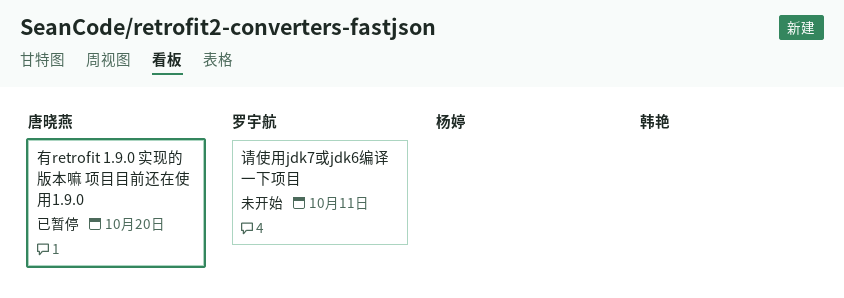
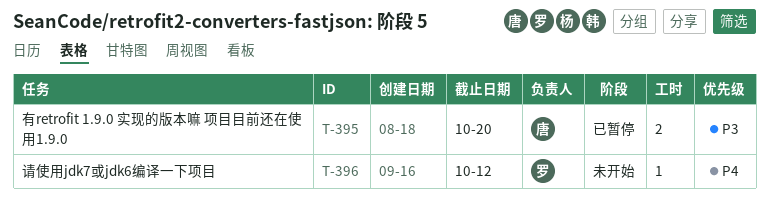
请使用jdk7或jdk6编译一下项目, due: Oct 11 -> Oct 12

